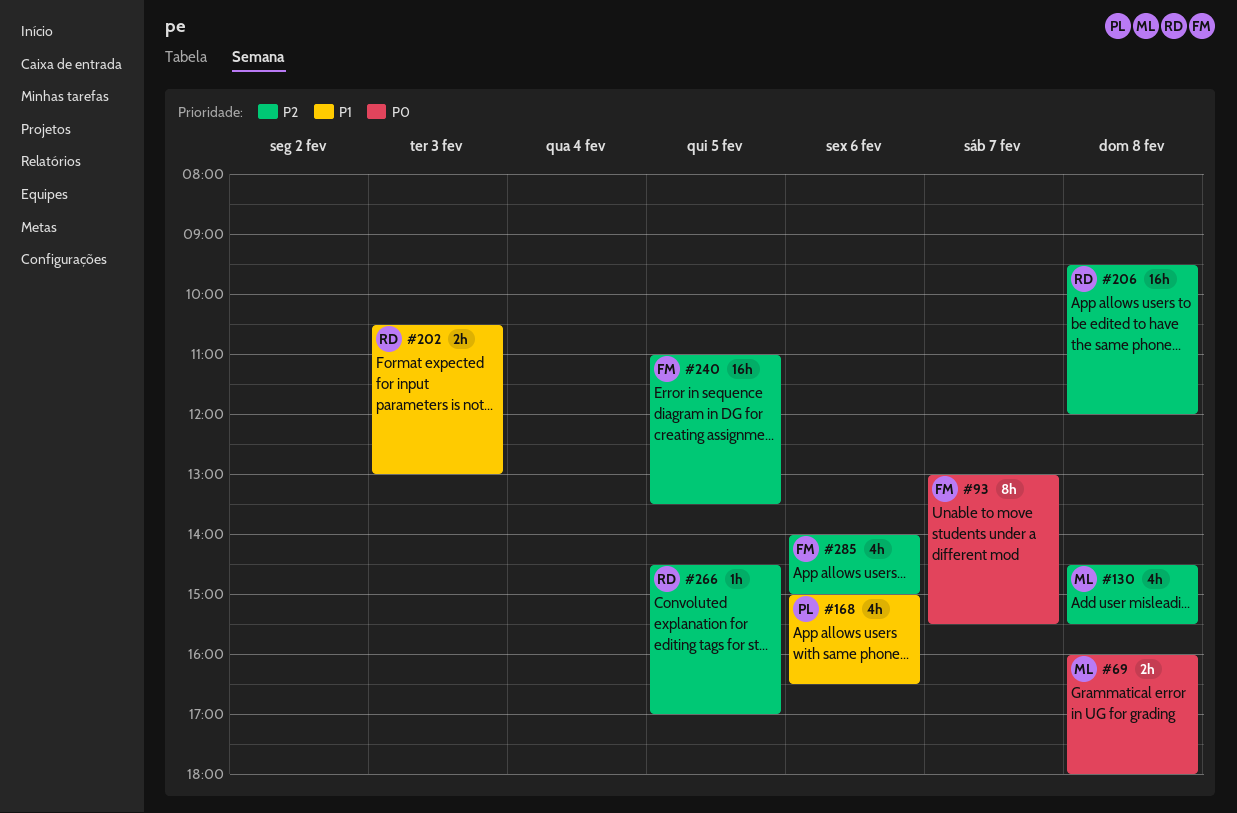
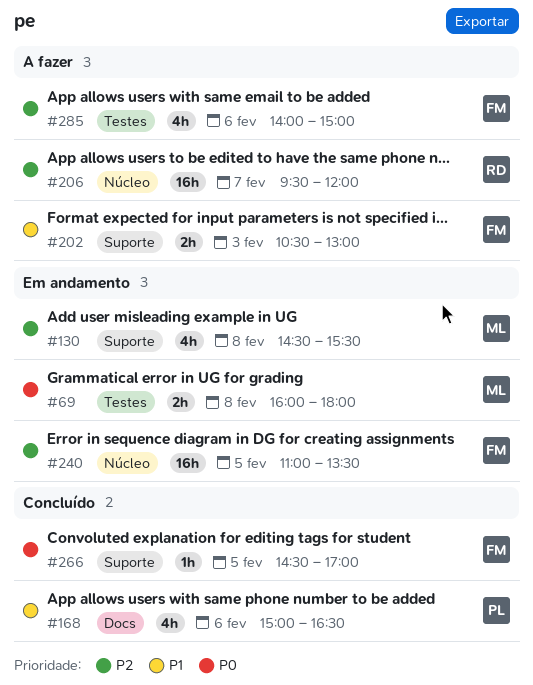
#93: present -> none
#202, owner: RD -> FM
#206, day: Feb 8 -> Feb 7
#266, owner: RD -> FM
#266, priority: P2 -> P0

